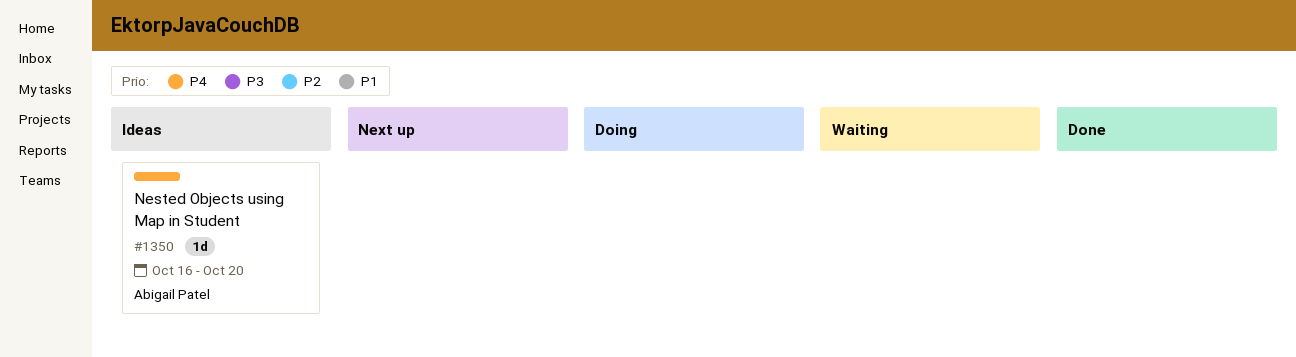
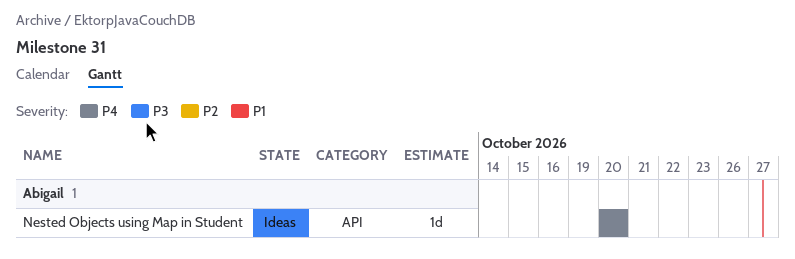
Nested Objects using Map in Student, start: Oct 16 -> Oct 20

